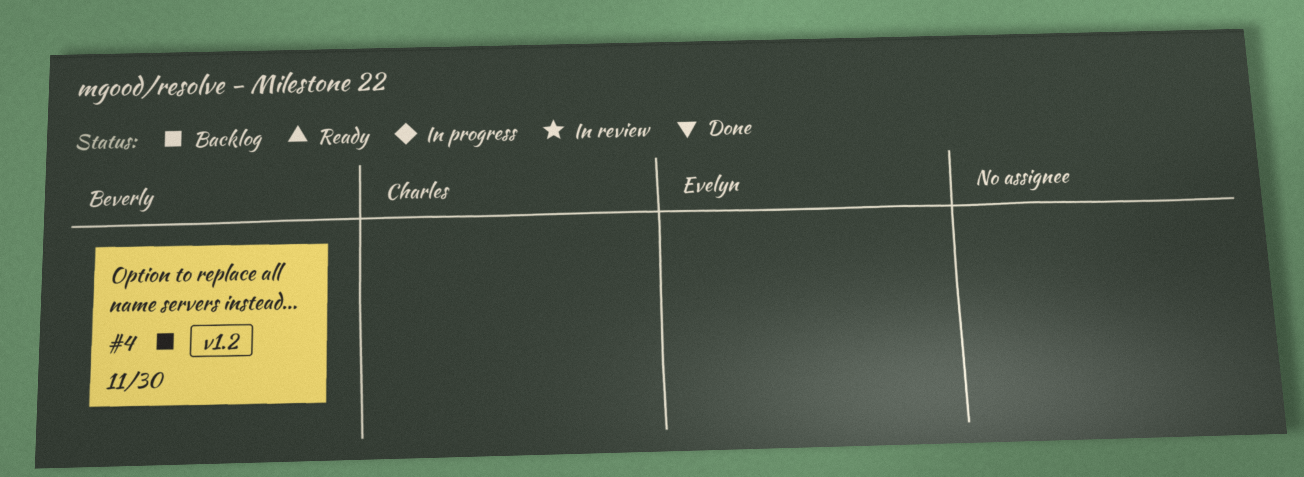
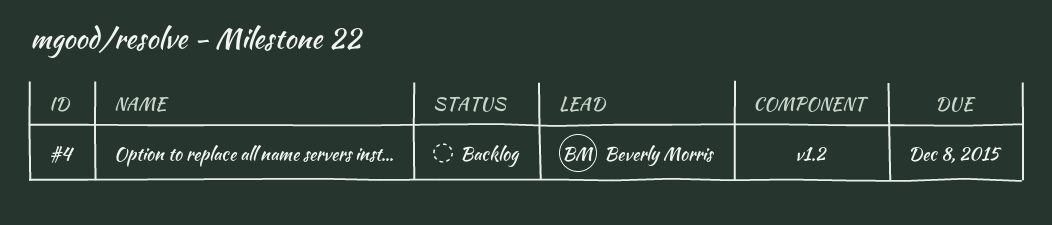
#4, due: Nov 30 -> Dec 8

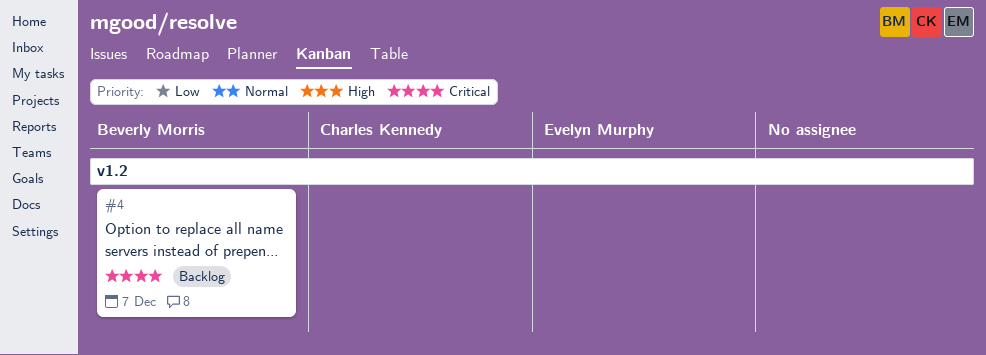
#4, due: Dec 8 -> Dec 7

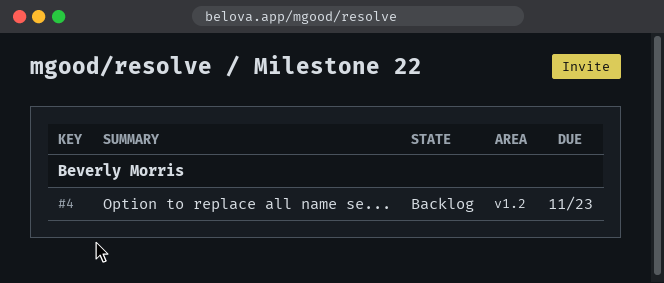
#4, due: Dec 7 -> Nov 23

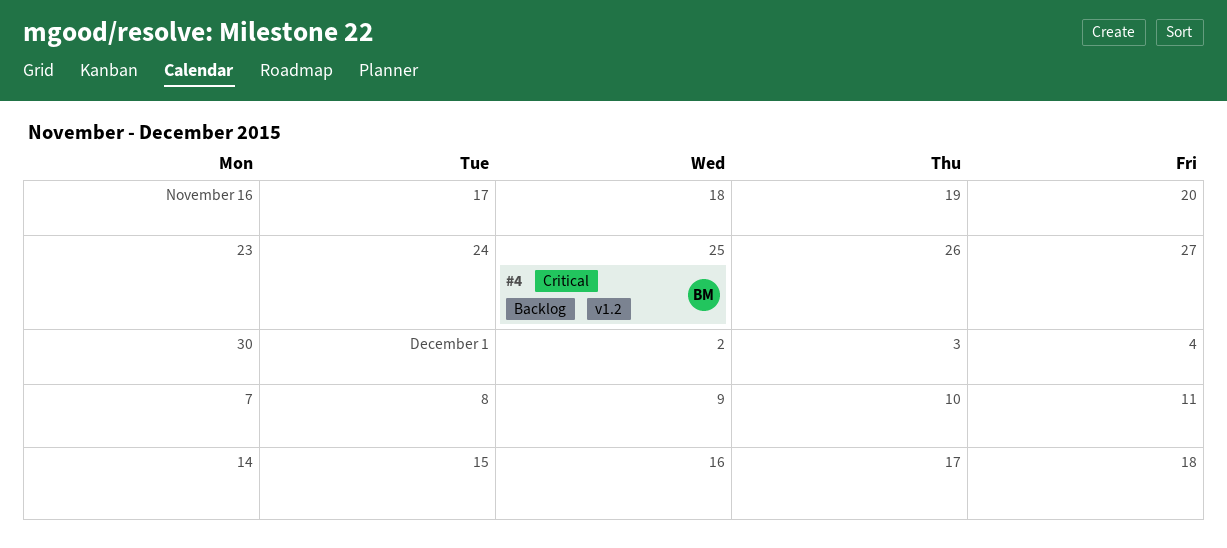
#4, due: Nov 23 -> Nov 25

